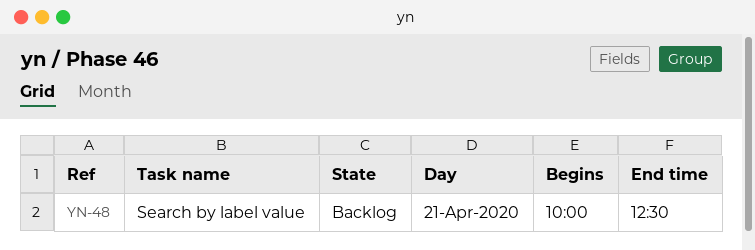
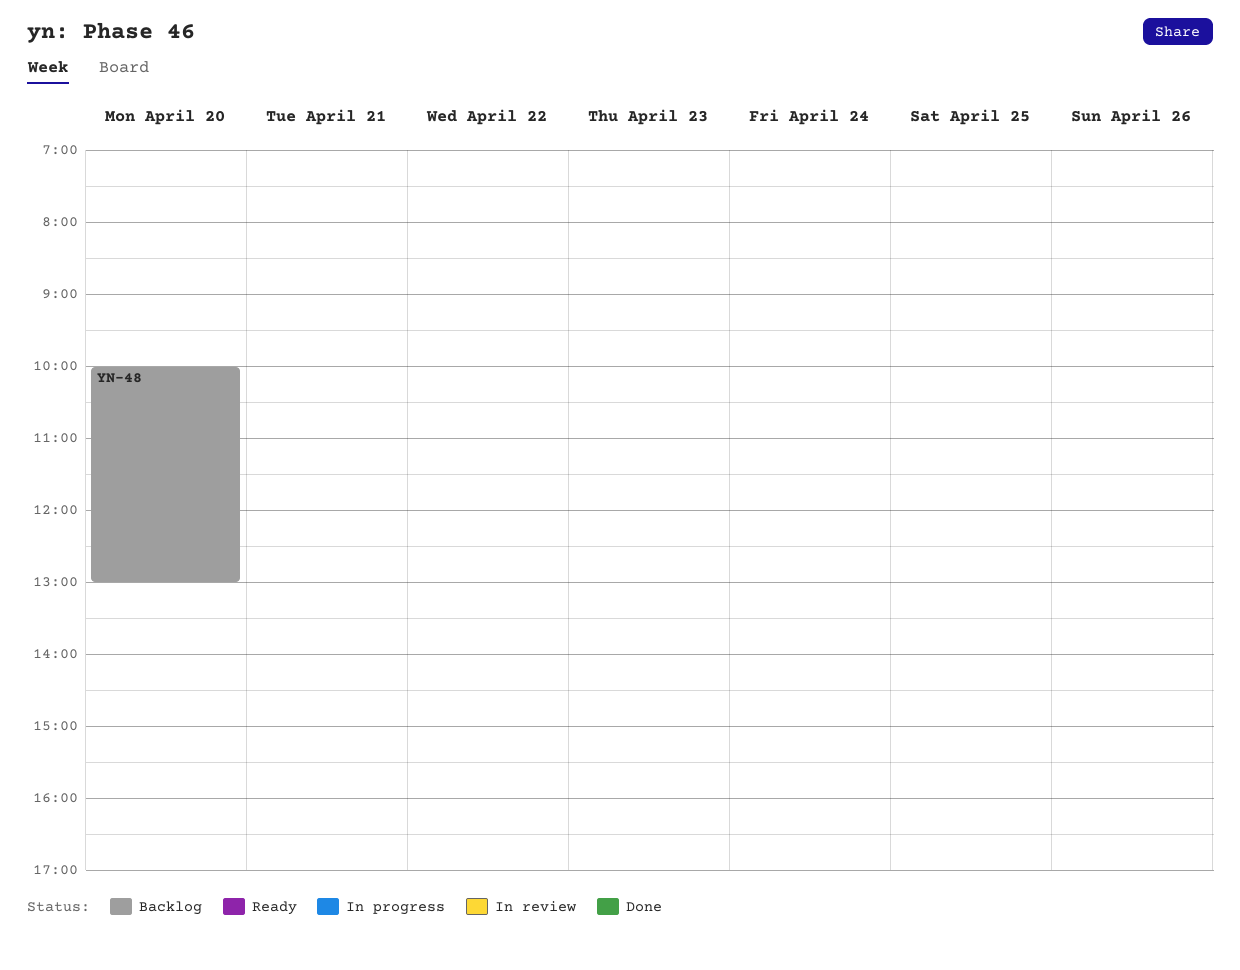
YN-48, day: Apr 21 -> Apr 20
YN-48, ends: 12:30 -> 13:00

